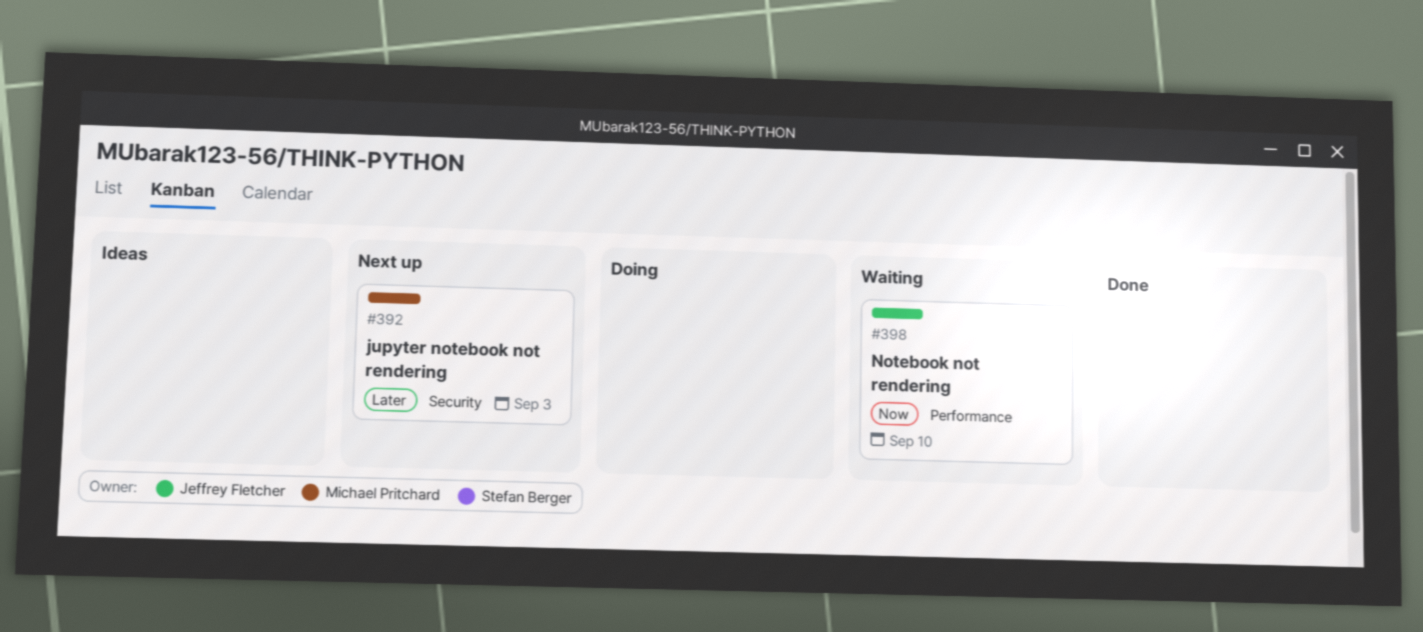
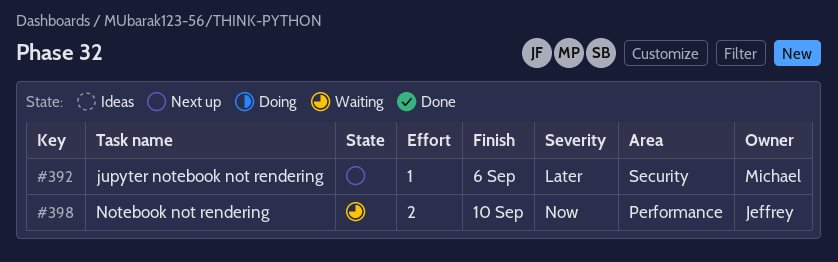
#392, due: Sep 3 -> Sep 6

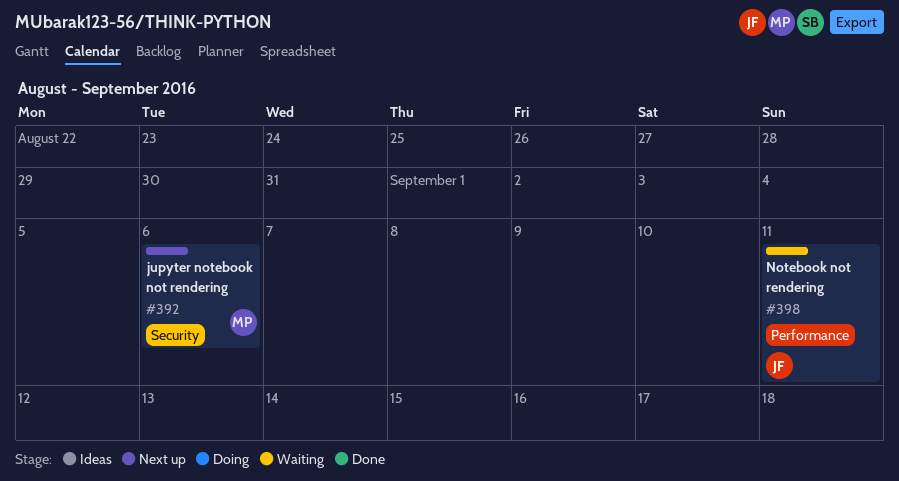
#398, due: Sep 10 -> Sep 11

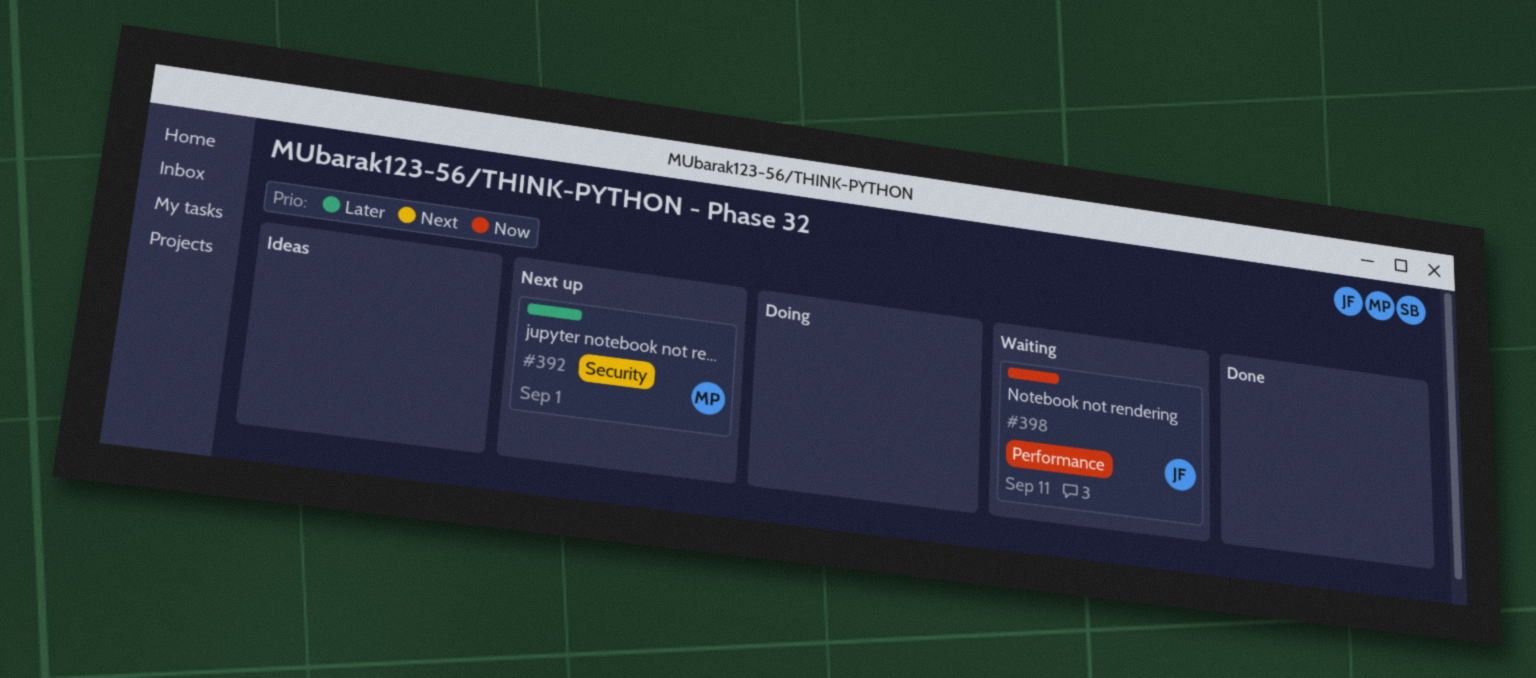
#392, due: Sep 6 -> Sep 1

